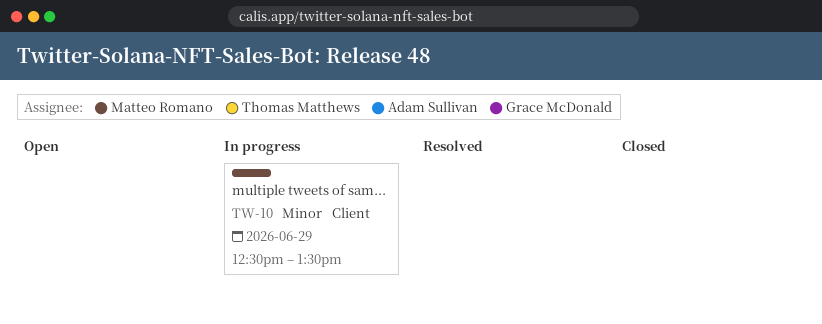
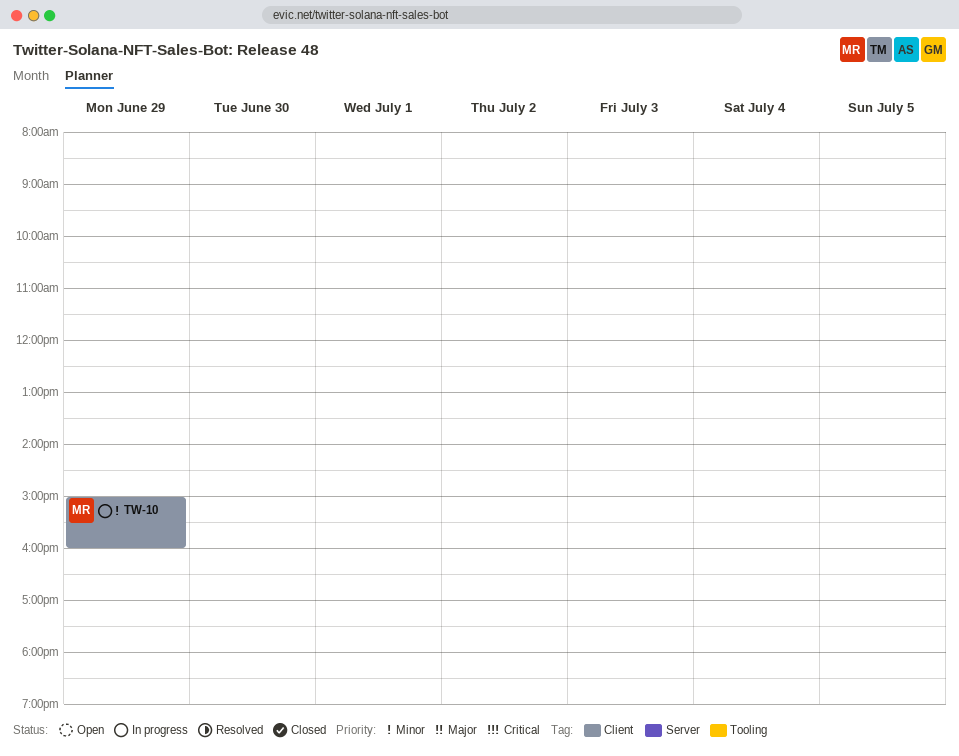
TW-10, begins: 12:30 -> 15:00
TW-10, ends: 13:30 -> 16:00

